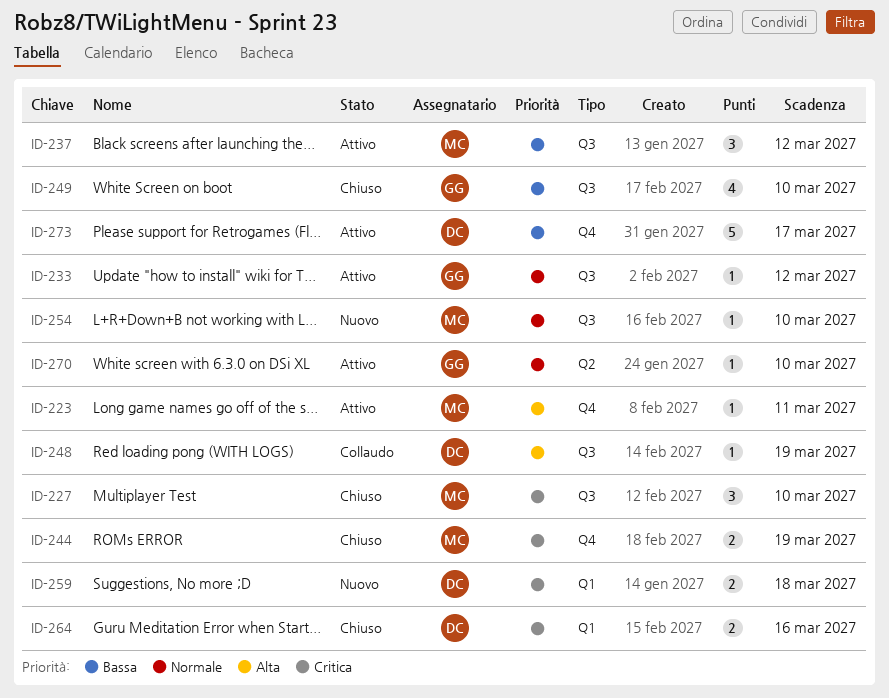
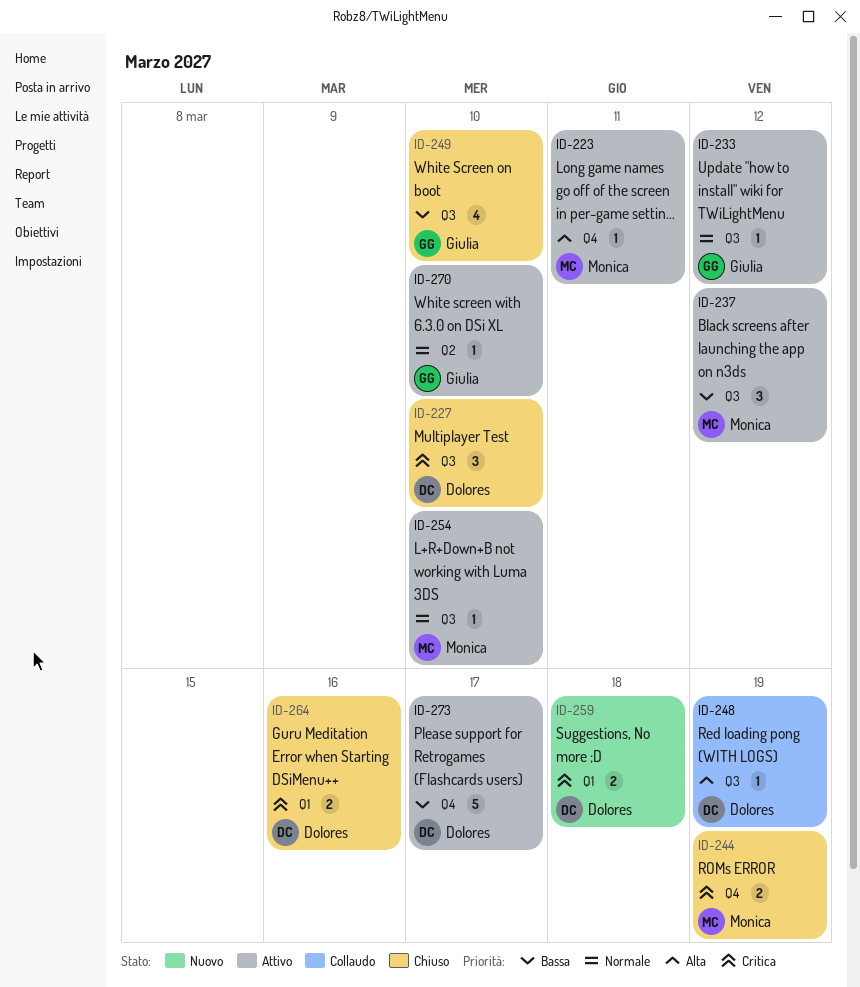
ID-227, owner: Monica -> Dolores
ID-254, status: Nuovo -> Attivo

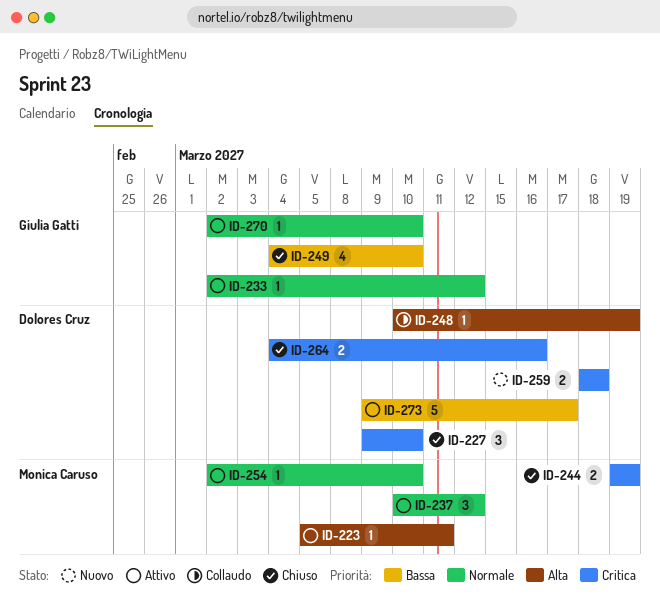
ID-237, priority: Bassa -> Normale

